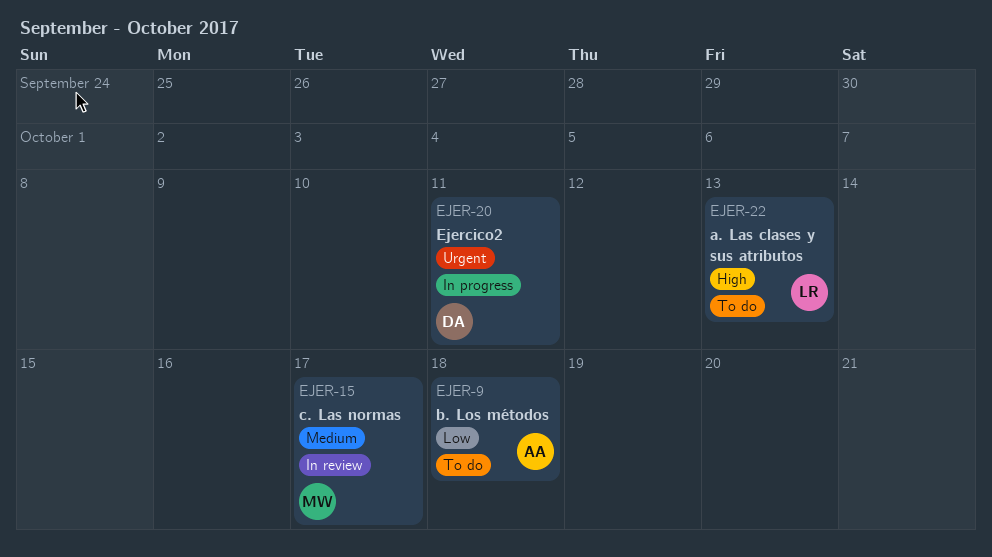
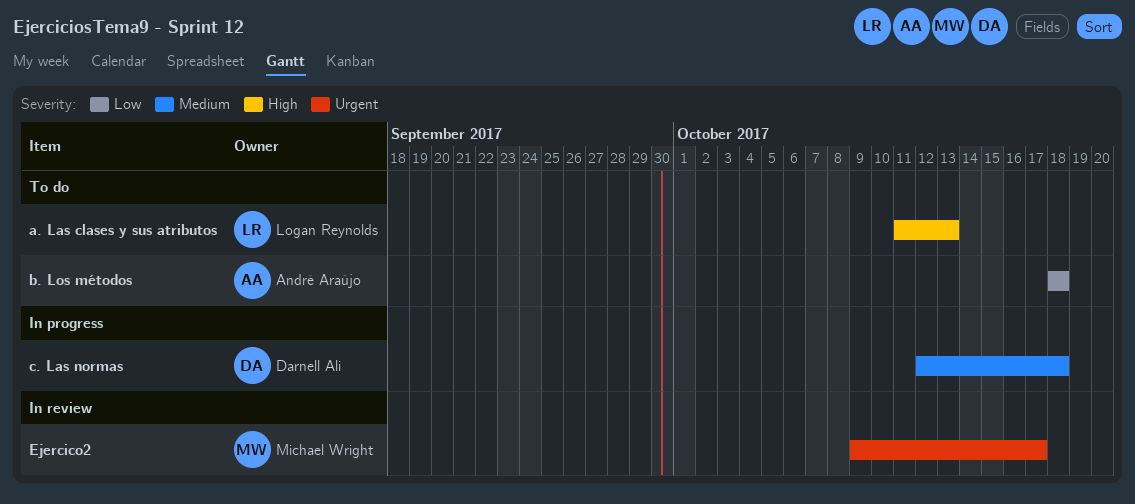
c. Las normas, status: In review -> In progress
c. Las normas, owner: Michael Wright -> Darnell Ali
c. Las normas, due: Oct 17 -> Oct 18
Ejercico2, status: In progress -> In review
Ejercico2, owner: Darnell Ali -> Michael Wright
Ejercico2, due: Oct 11 -> Oct 17

